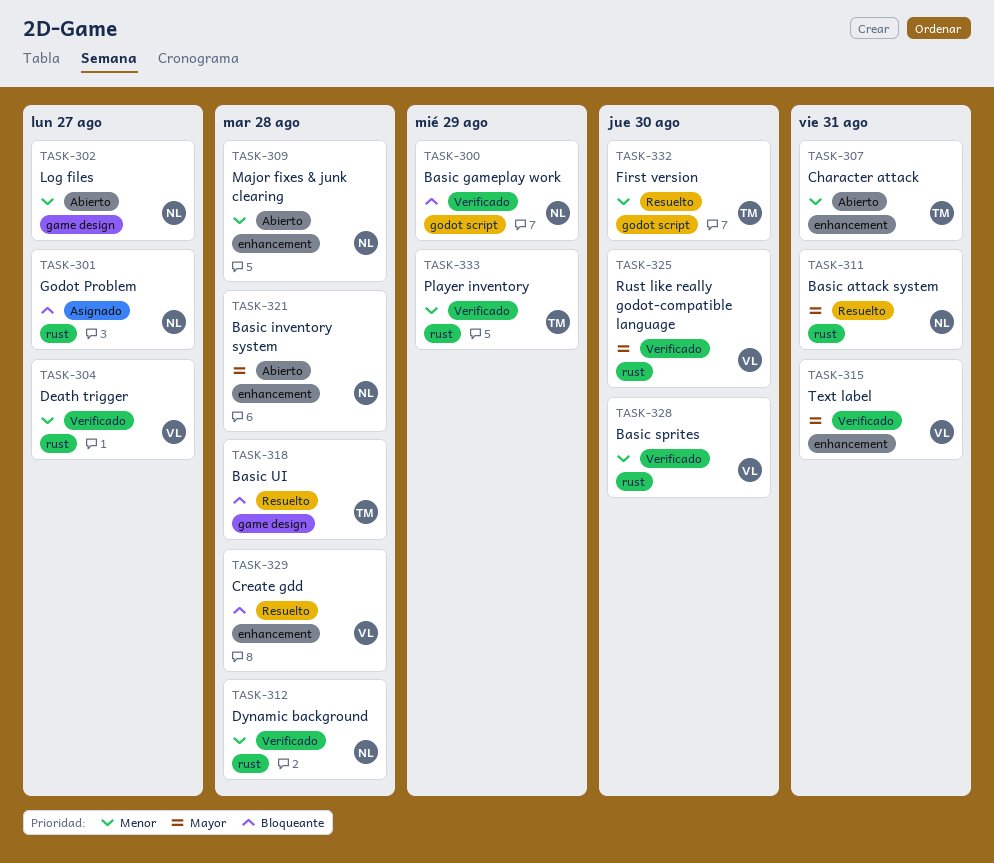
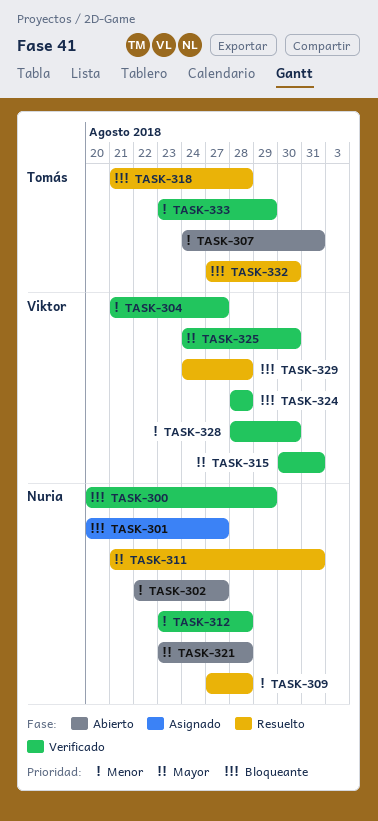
TASK-309, status: Abierto -> Resuelto
TASK-324: none -> present
TASK-332, priority: Menor -> Bloqueante

